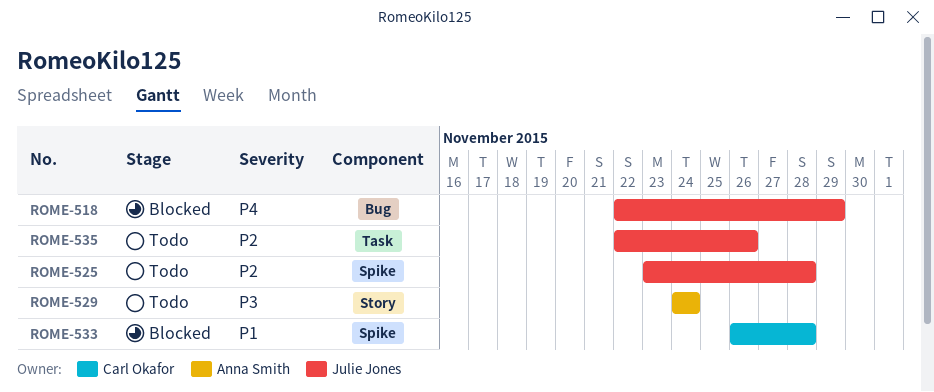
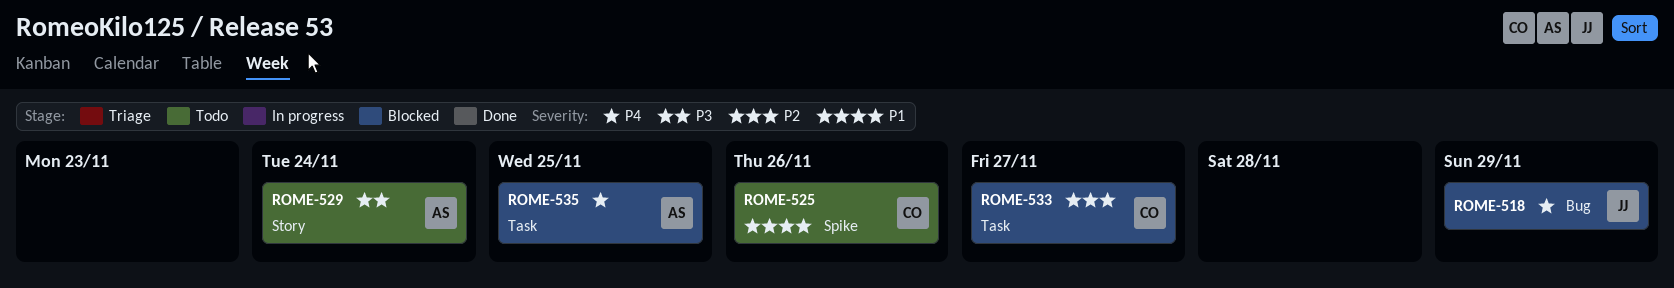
ROME-525, owner: Julie Jones -> Carl Okafor
ROME-525, priority: P2 -> P1
ROME-525, due: Nov 28 -> Nov 26
ROME-533, priority: P1 -> P2
ROME-533, label: Spike -> Task
ROME-533, due: Nov 28 -> Nov 27
ROME-535, status: Todo -> Blocked
ROME-535, owner: Julie Jones -> Anna Smith
ROME-535, priority: P2 -> P4
ROME-535, due: Nov 26 -> Nov 25

